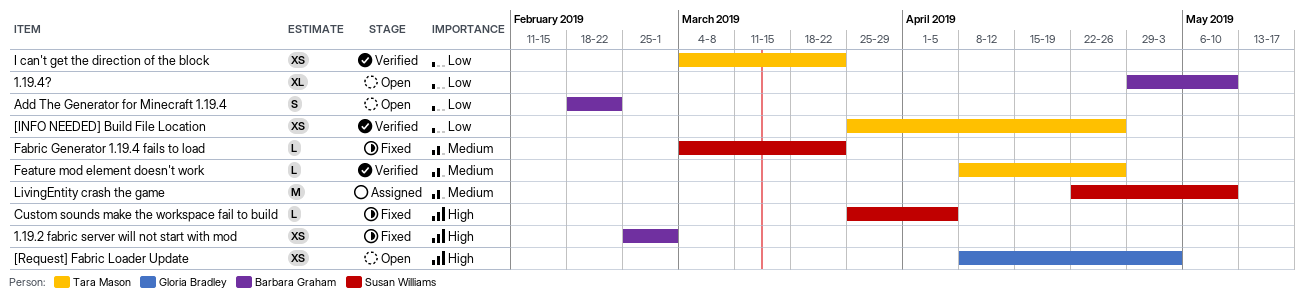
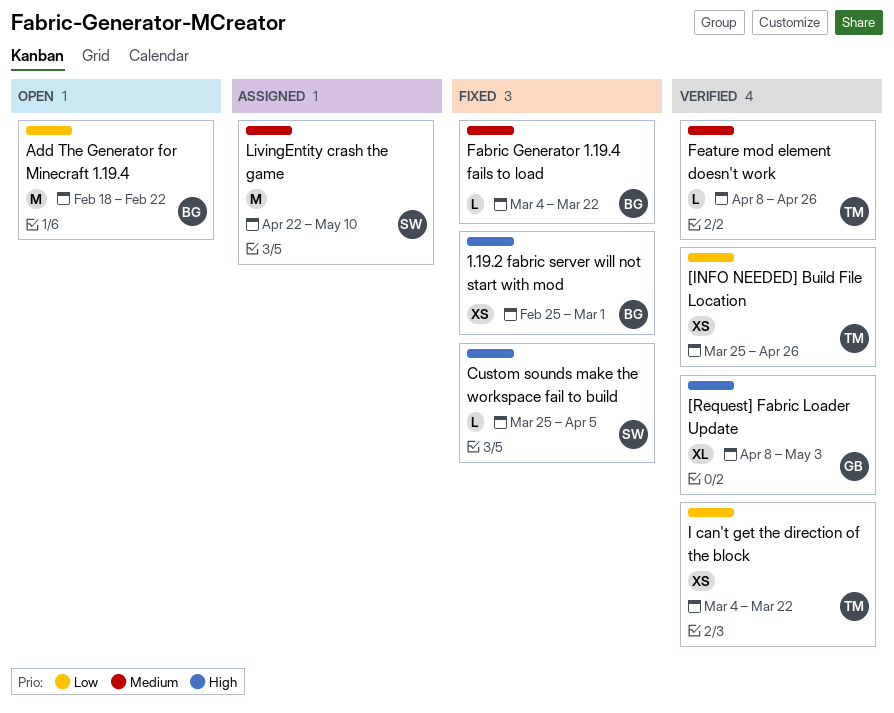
1.19.4?: present -> none
[Request] Fabric Loader Update, status: Open -> Verified
[Request] Fabric Loader Update, estimate: XS -> XL
Add The Generator for Minecraft 1.19.4, estimate: S -> M
Fabric Generator 1.19.4 fails to load, owner: Susan Williams -> Barbara Graham

